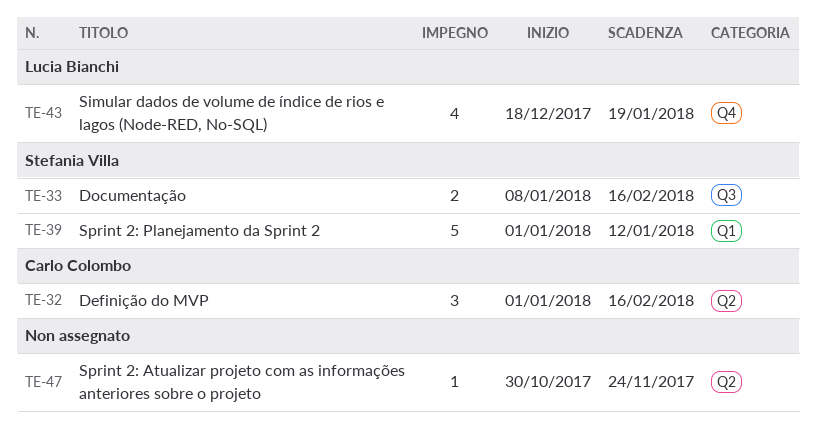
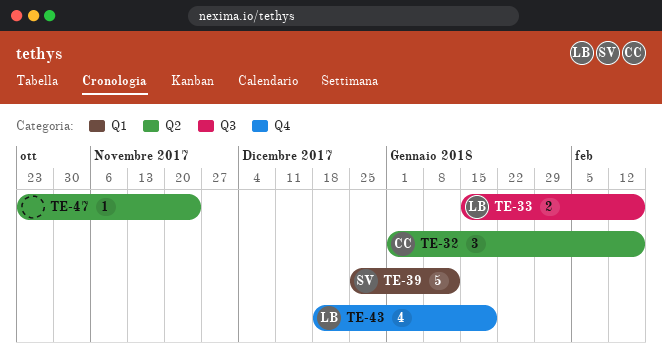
TE-33, owner: Stefania Villa -> Lucia Bianchi
TE-33, start: Jan 8 -> Jan 15
TE-39, start: Jan 1 -> Dec 25
TE-47, start: Oct 30 -> Oct 23

